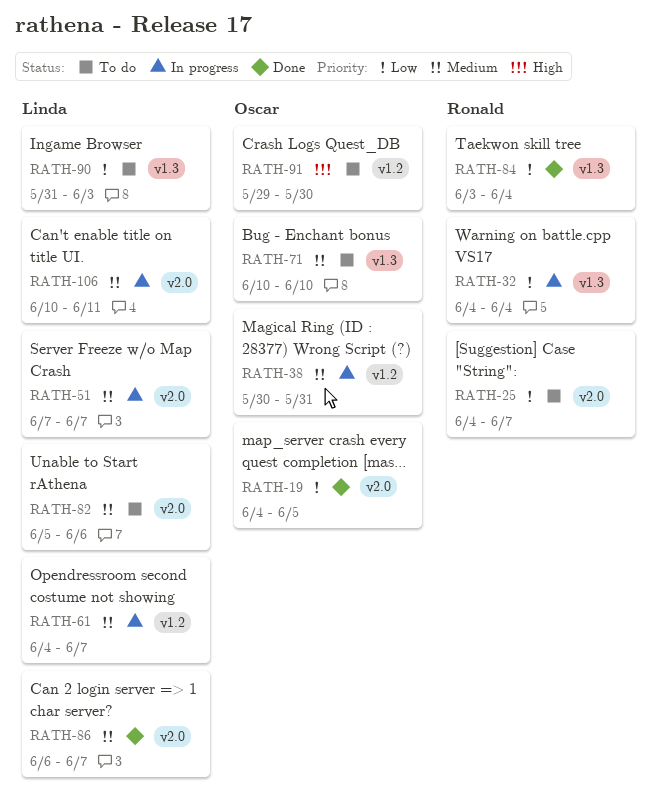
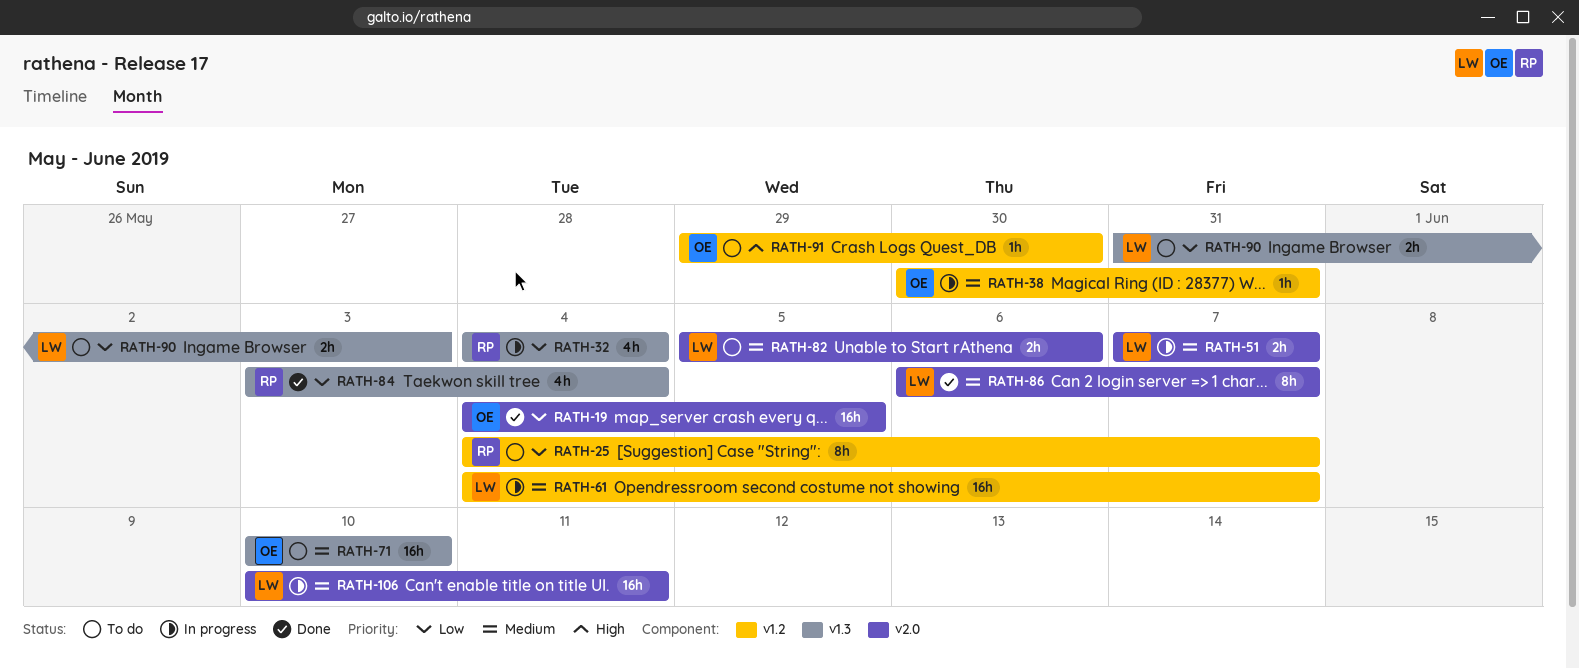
RATH-25, label: v2.0 -> v1.2

